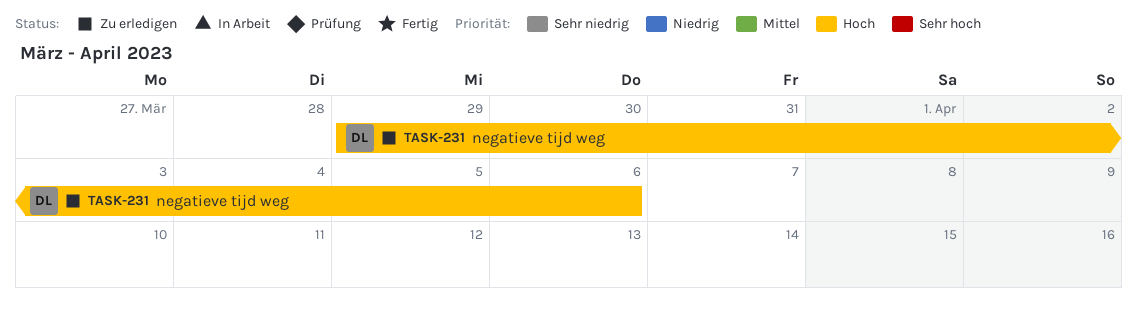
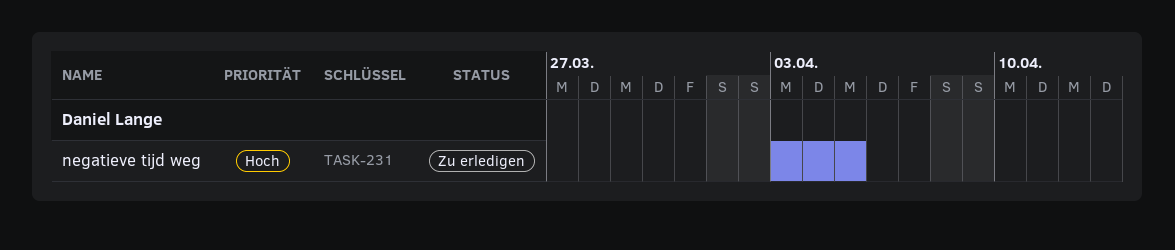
TASK-231, start: Mar 29 -> Apr 3
TASK-231, due: Apr 6 -> Apr 5

